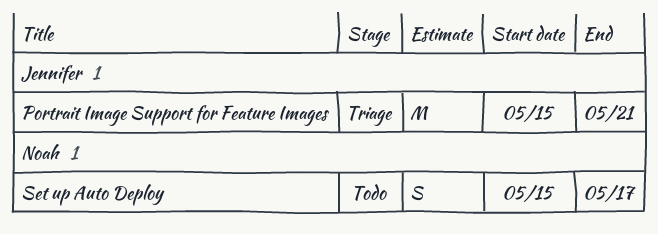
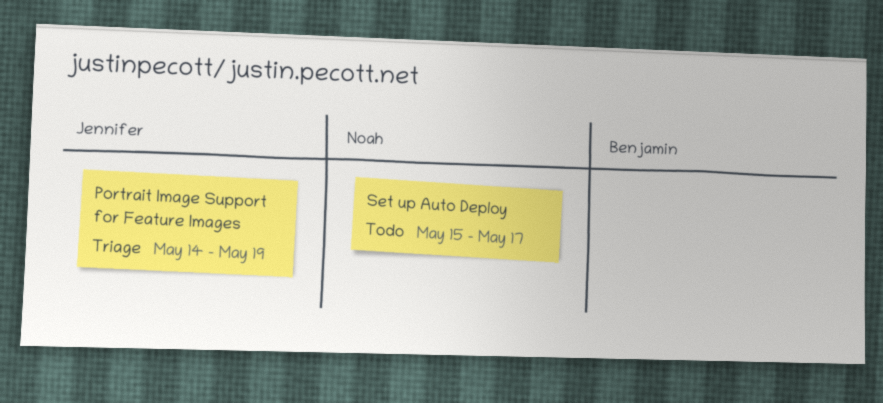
Portrait Image Support for Feature Images, start: May 15 -> May 14
Portrait Image Support for Feature Images, due: May 21 -> May 19

